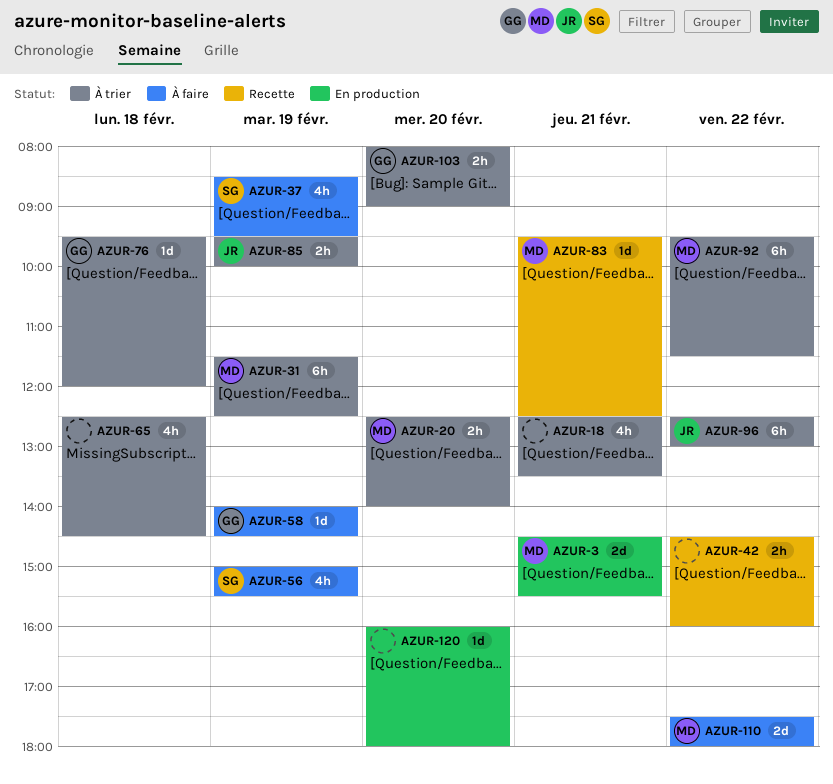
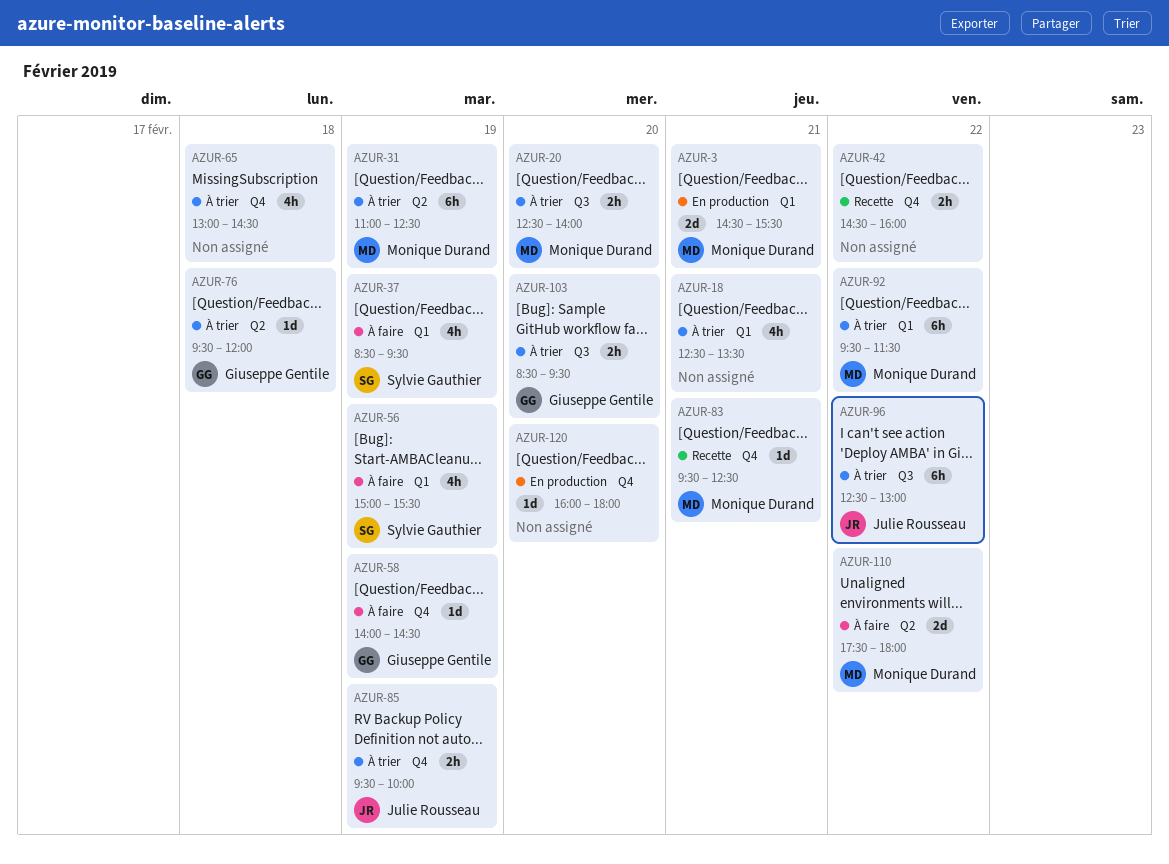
AZUR-31, begins: 11:30 -> 11:00
AZUR-65, begins: 12:30 -> 13:00
AZUR-103, begins: 08:00 -> 08:30
AZUR-103, ends: 09:00 -> 09:30

